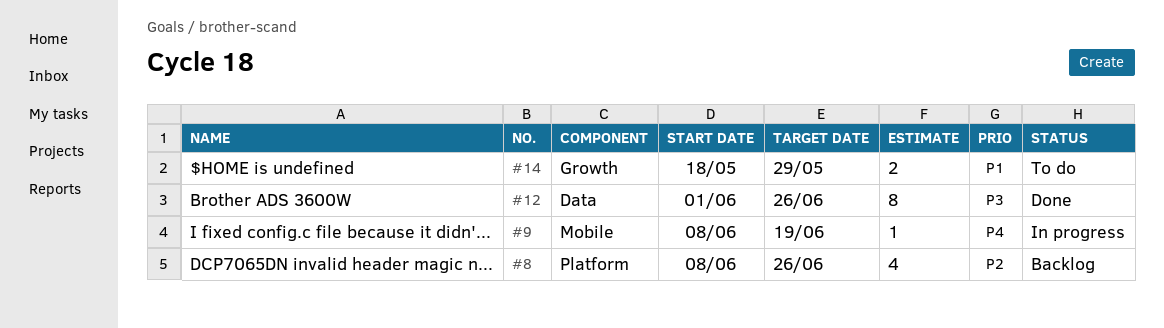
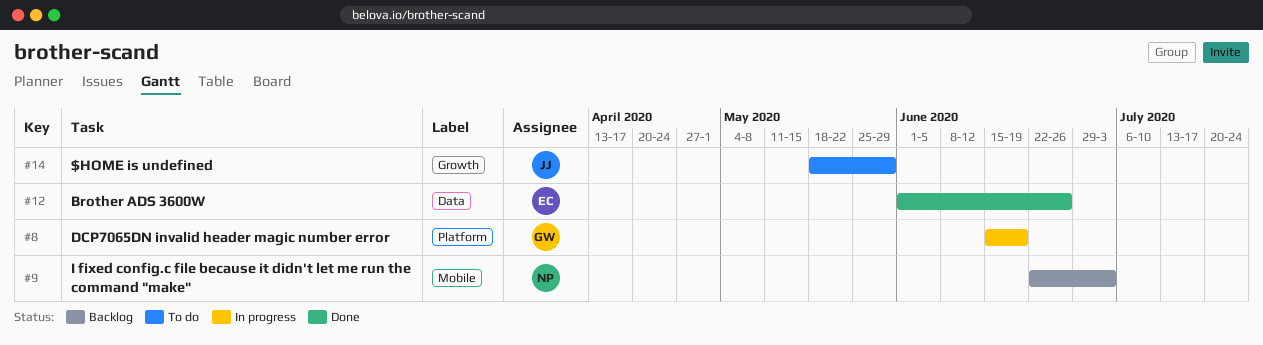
#8, status: Backlog -> In progress
#8, start: Jun 8 -> Jun 15
#8, due: Jun 26 -> Jun 19
#9, status: In progress -> Backlog
#9, start: Jun 8 -> Jun 22
#9, due: Jun 19 -> Jul 3

